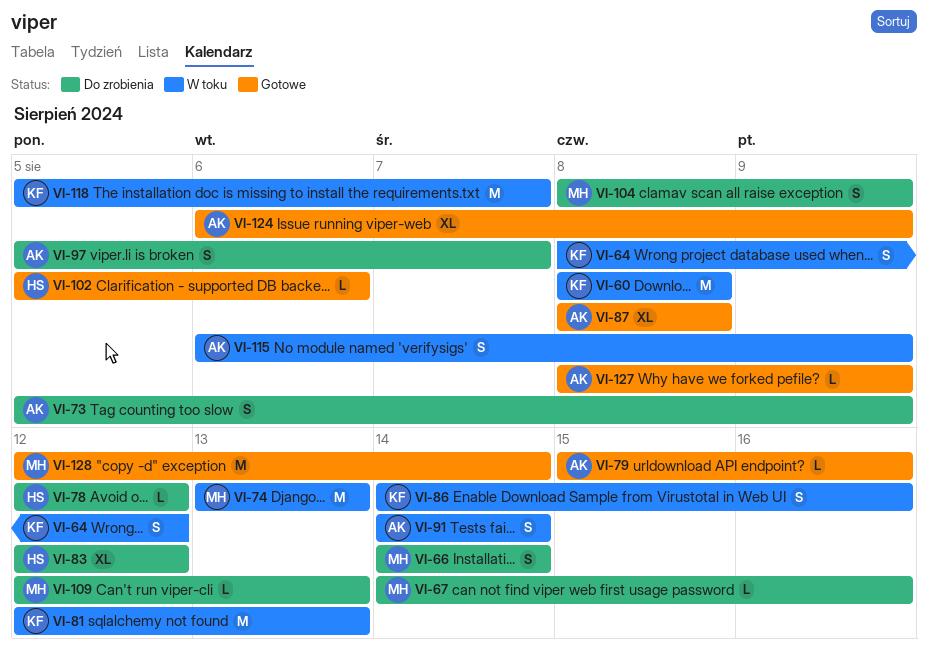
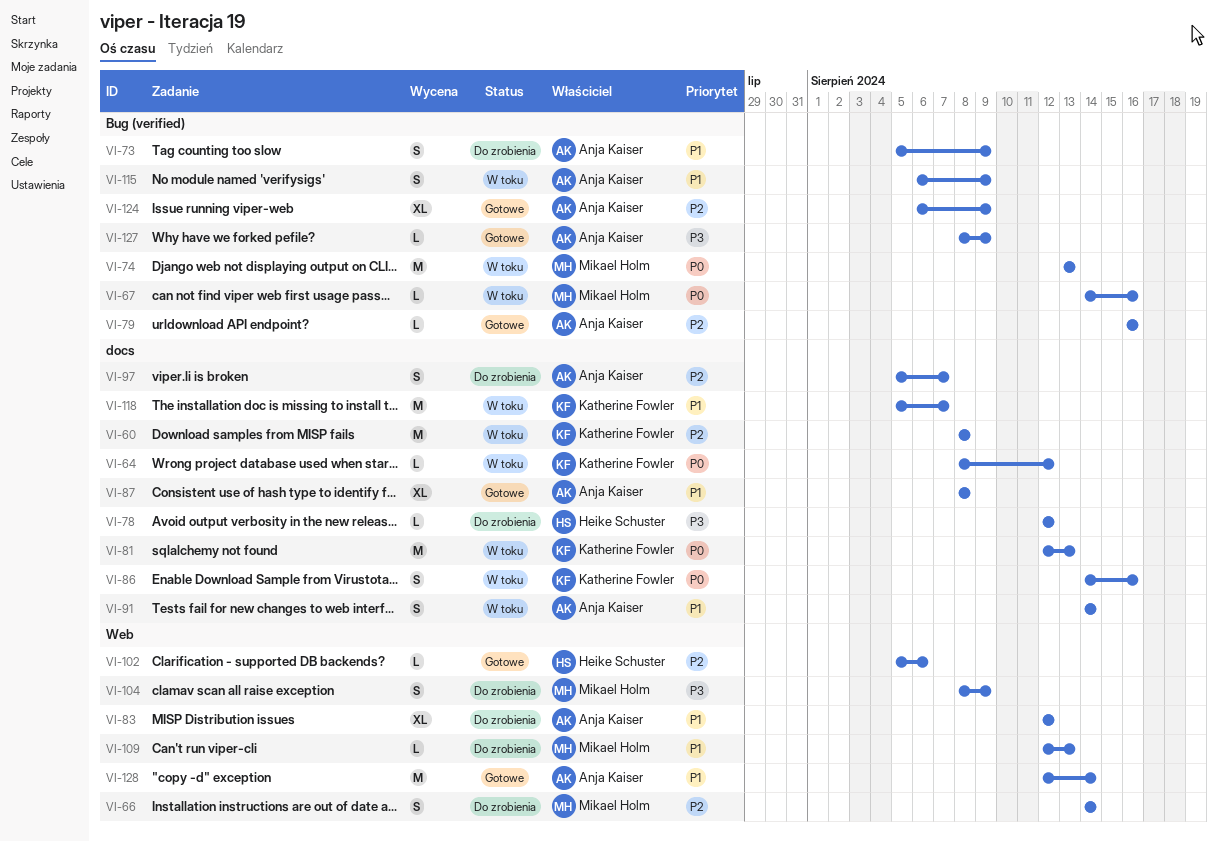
VI-64, estimate: S -> L
VI-67, status: Do zrobienia -> W toku
VI-79, start: Aug 15 -> Aug 16
VI-83, owner: Heike Schuster -> Anja Kaiser
VI-128, owner: Mikael Holm -> Anja Kaiser

